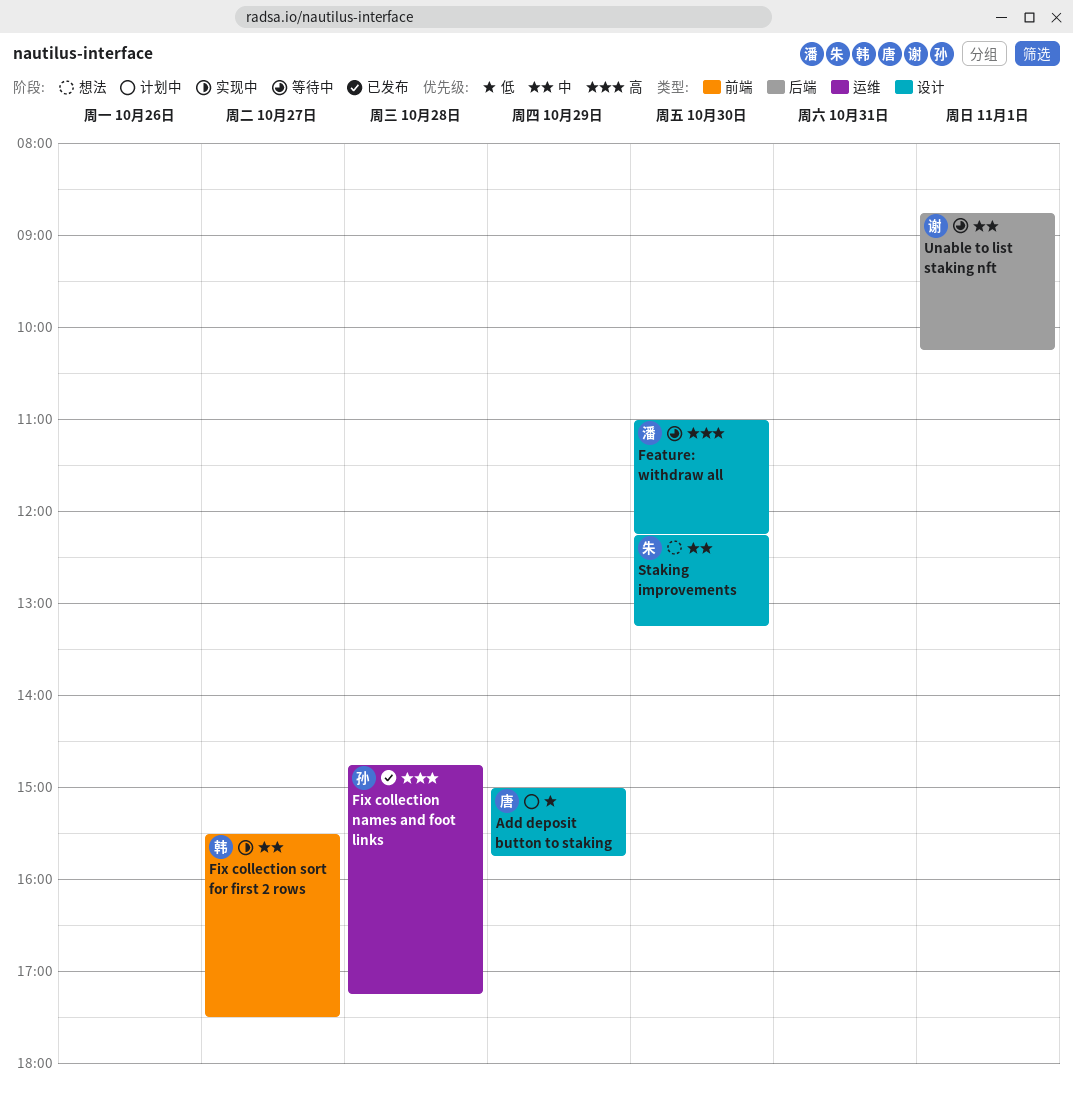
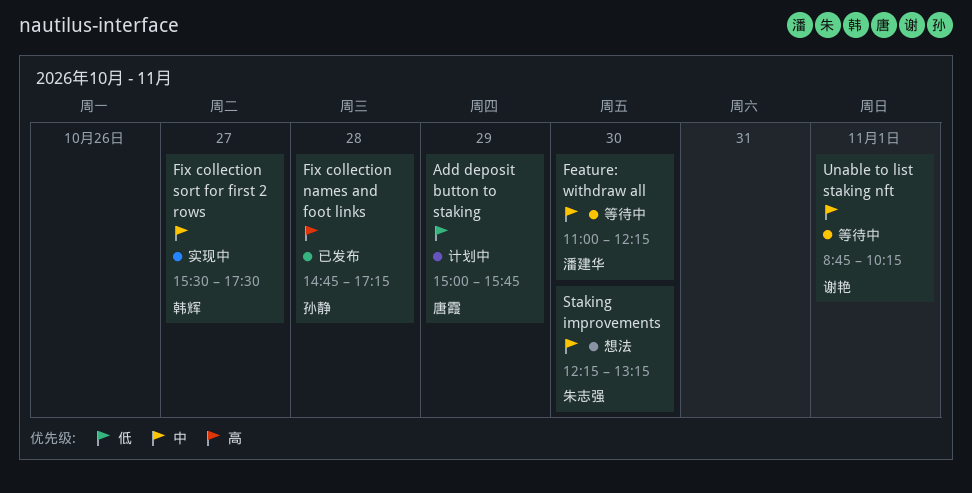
Feature: withdraw all, priority: 高 -> 中

